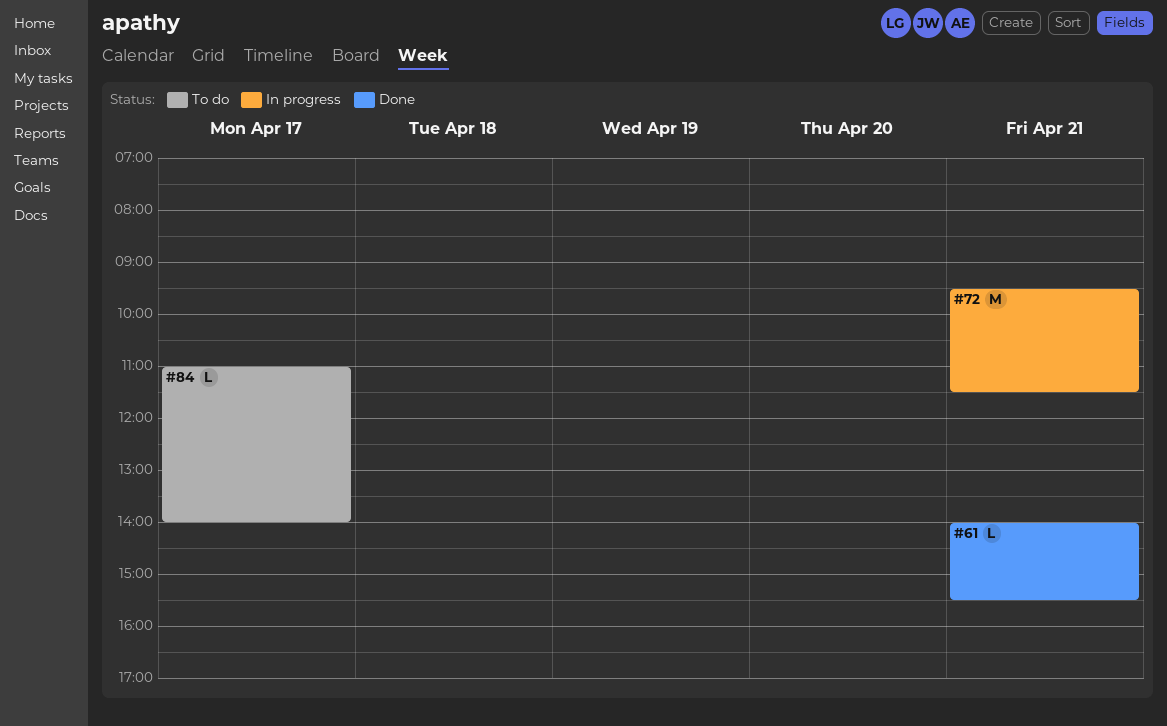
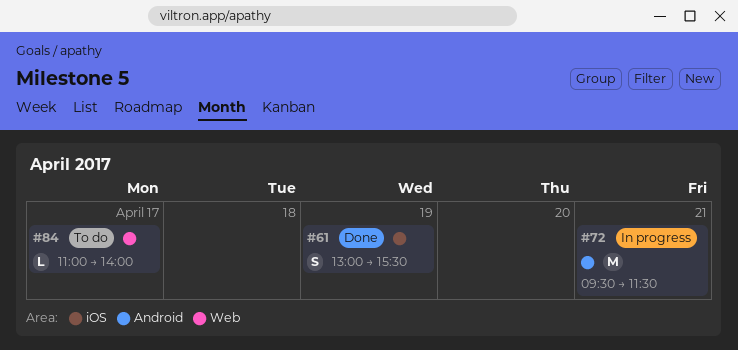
#61, estimate: L -> S
#61, day: Apr 21 -> Apr 19
#61, begins: 14:00 -> 13:00

